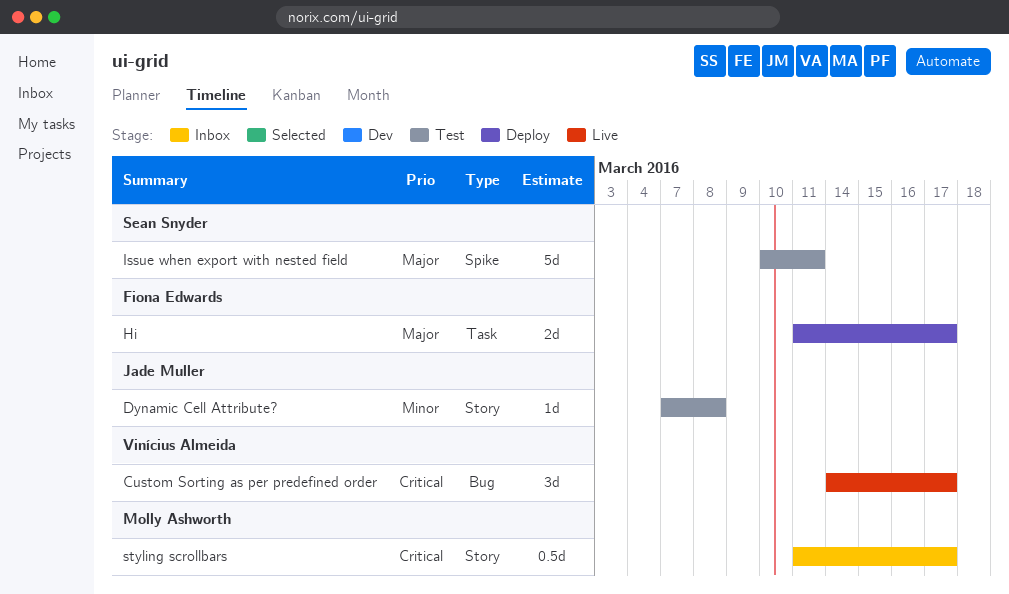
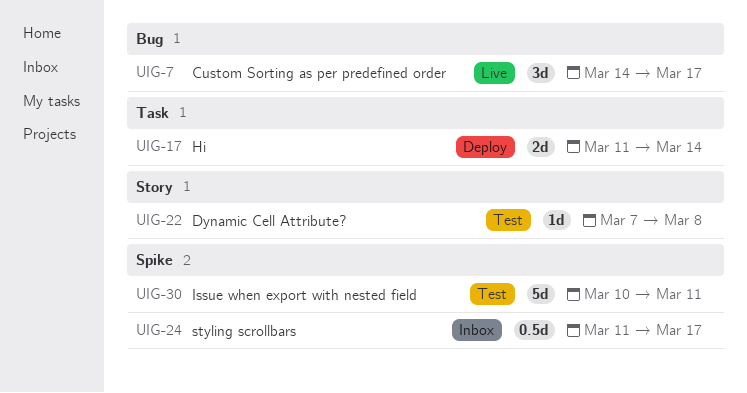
Hi, due: Mar 17 -> Mar 14
styling scrollbars, label: Story -> Spike

